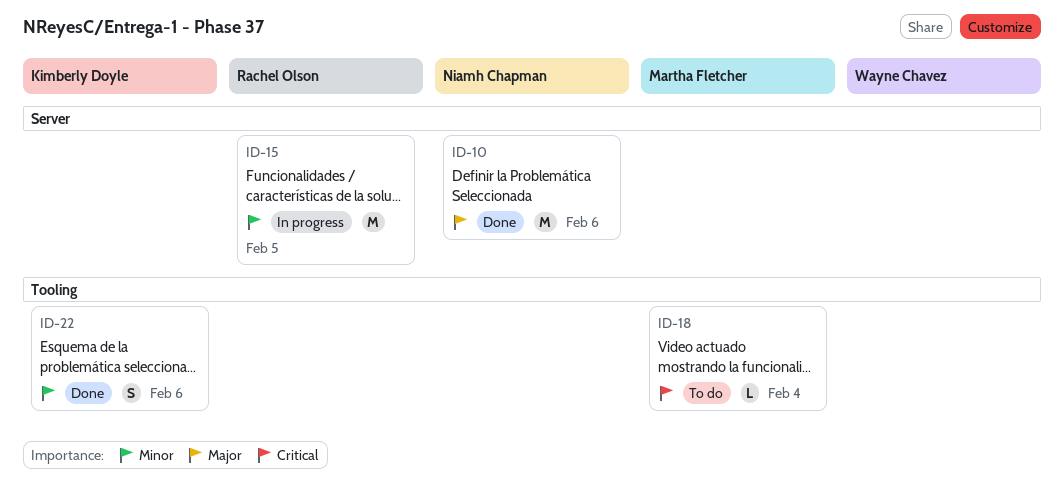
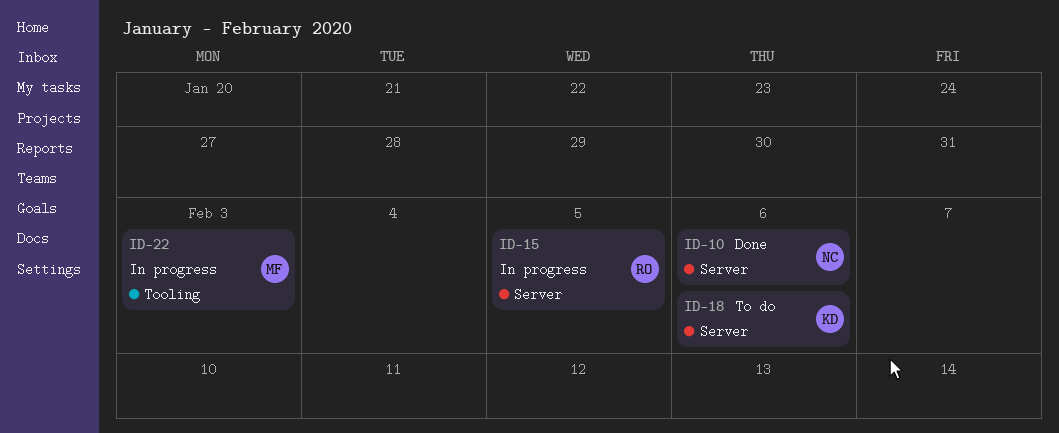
ID-18, owner: Martha Fletcher -> Kimberly Doyle
ID-18, label: Tooling -> Server
ID-18, due: Feb 4 -> Feb 6
ID-22, status: Done -> In progress
ID-22, owner: Kimberly Doyle -> Martha Fletcher
ID-22, due: Feb 6 -> Feb 3

